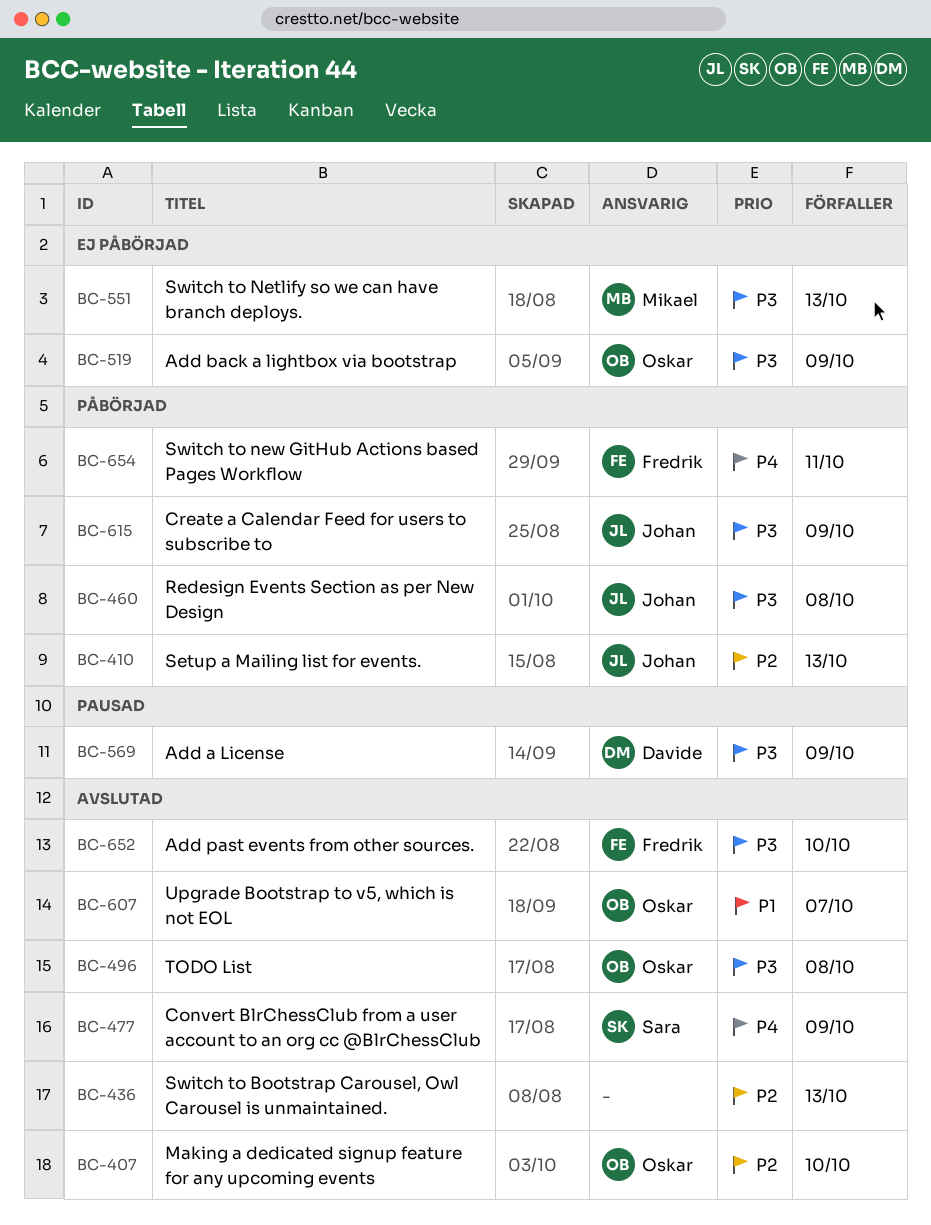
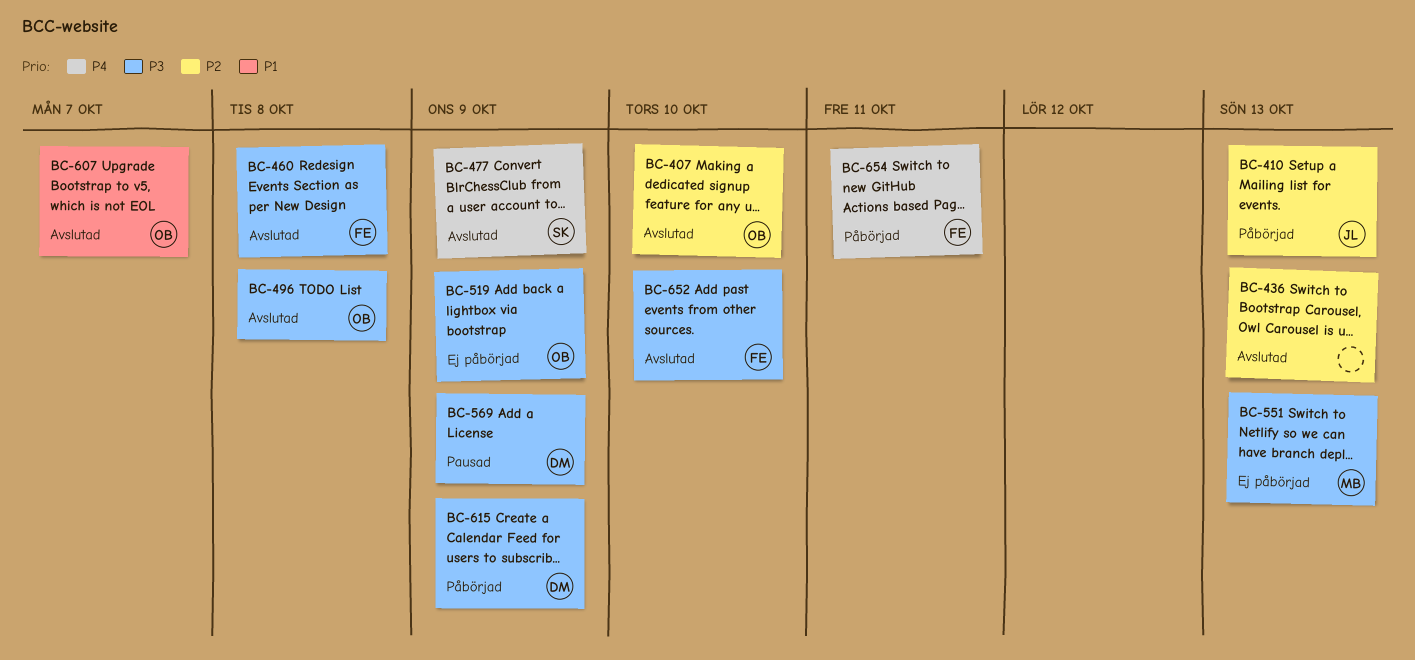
BC-460, status: Påbörjad -> Avslutad
BC-460, owner: Johan -> Fredrik
BC-615, owner: Johan -> Davide

